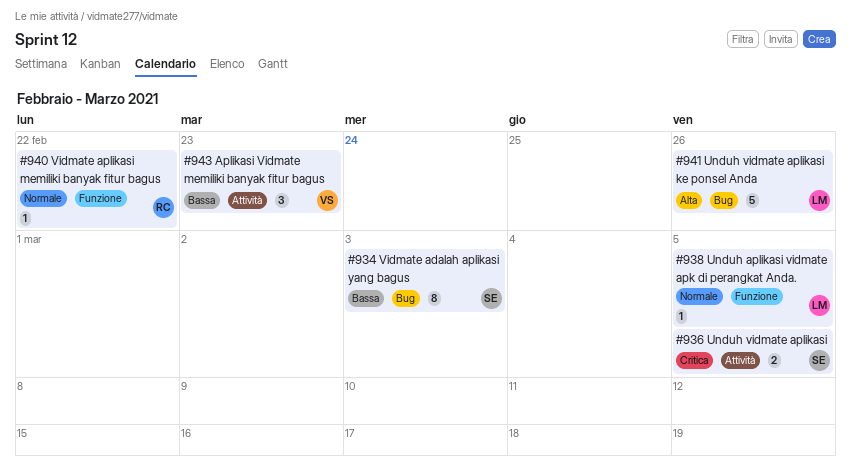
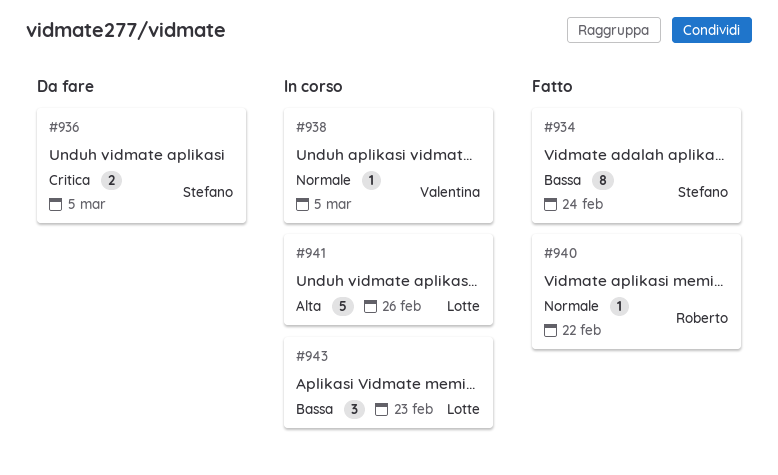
#934, due: Mar 3 -> Feb 24
#938, owner: Lotte -> Valentina
#943, owner: Valentina -> Lotte

